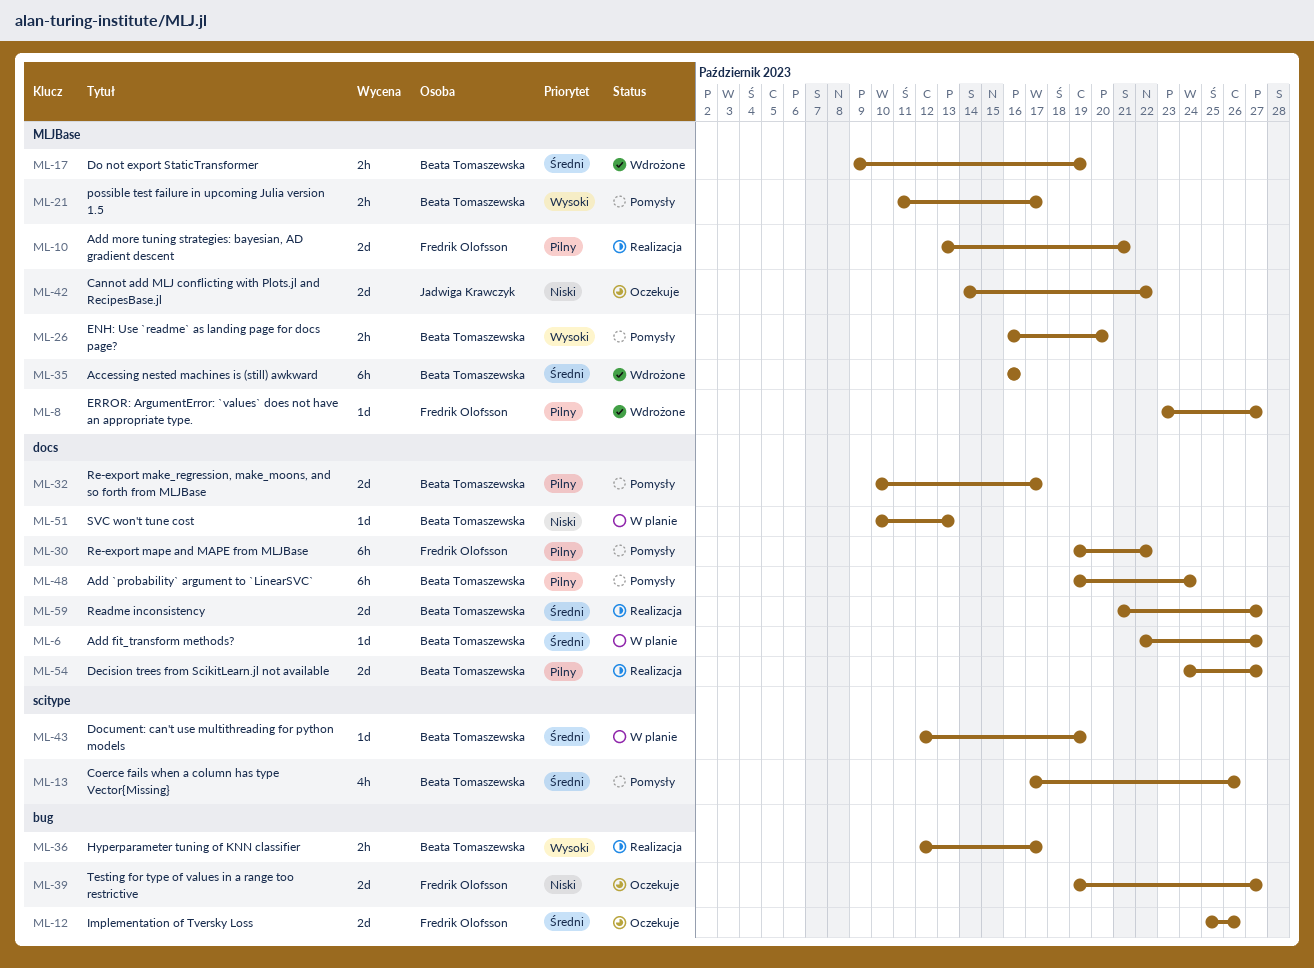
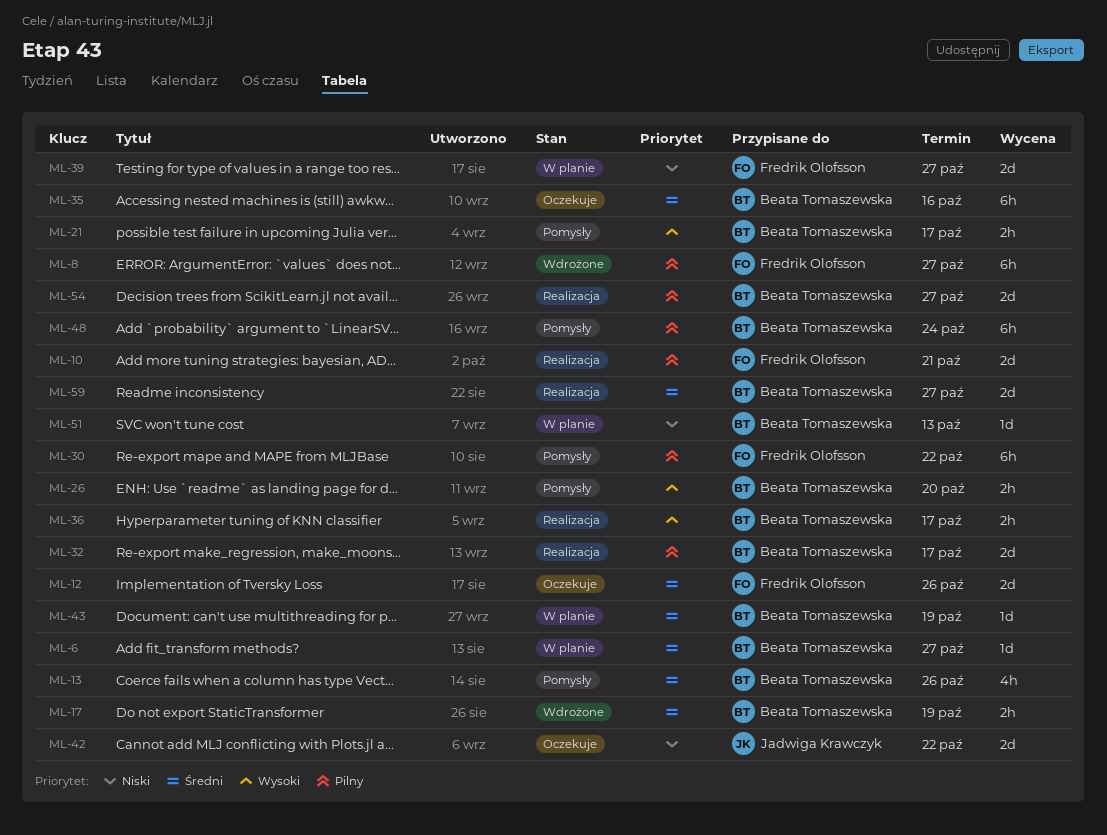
ML-8, estimate: 1d -> 6h
ML-32, status: Pomysły -> Realizacja
ML-35, status: Wdrożone -> Oczekuje
ML-39, status: Oczekuje -> W planie

